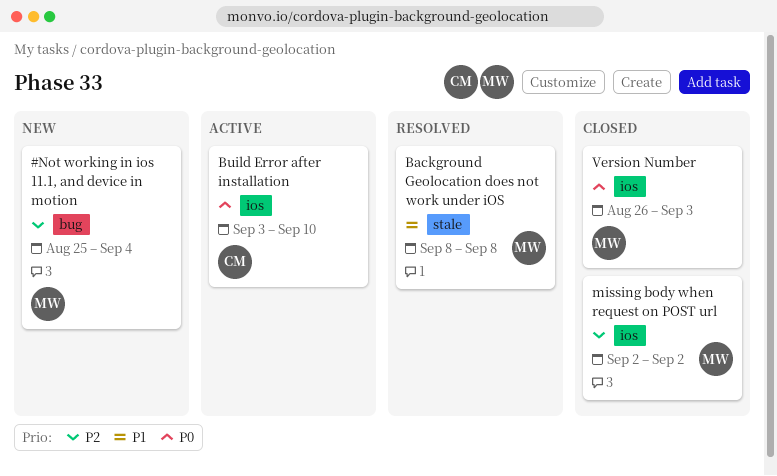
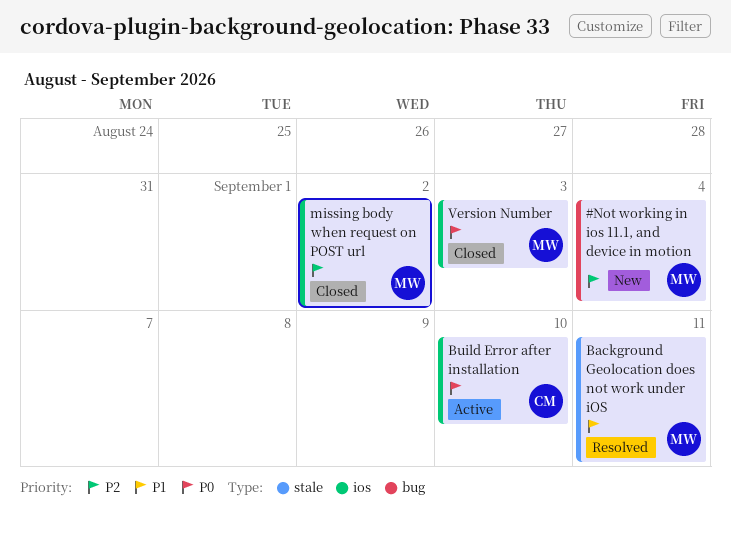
Background Geolocation does not work under iOS, due: Sep 8 -> Sep 11

